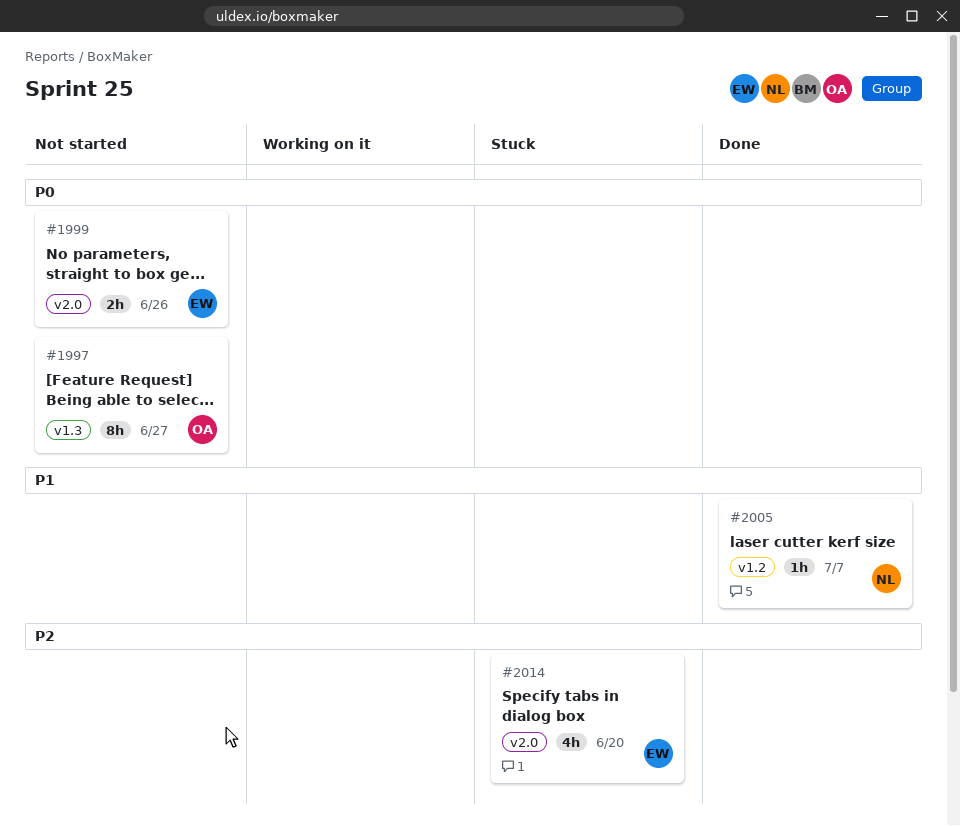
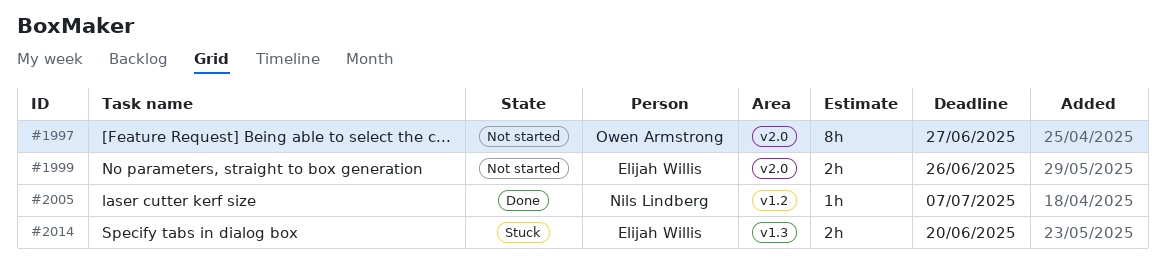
#1997, label: v1.3 -> v2.0
#2014, label: v2.0 -> v1.3
#2014, estimate: 4h -> 2h

